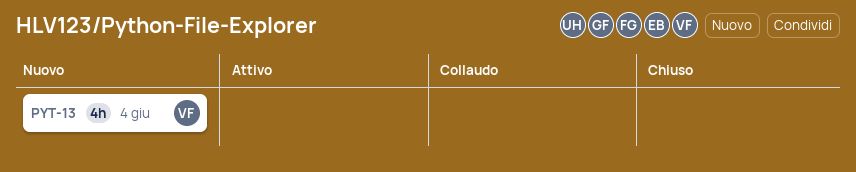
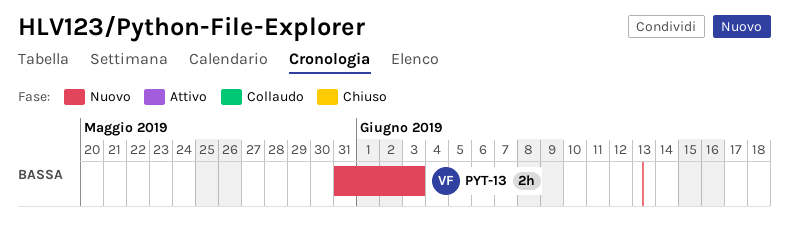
PYT-13, estimate: 4h -> 2h
PYT-13, due: Jun 4 -> Jun 3

